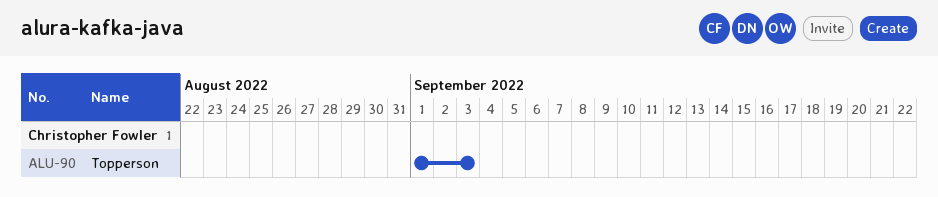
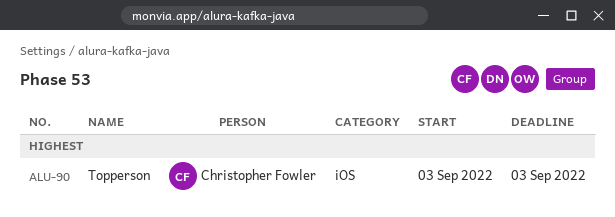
ALU-90, start: Sep 1 -> Sep 3

